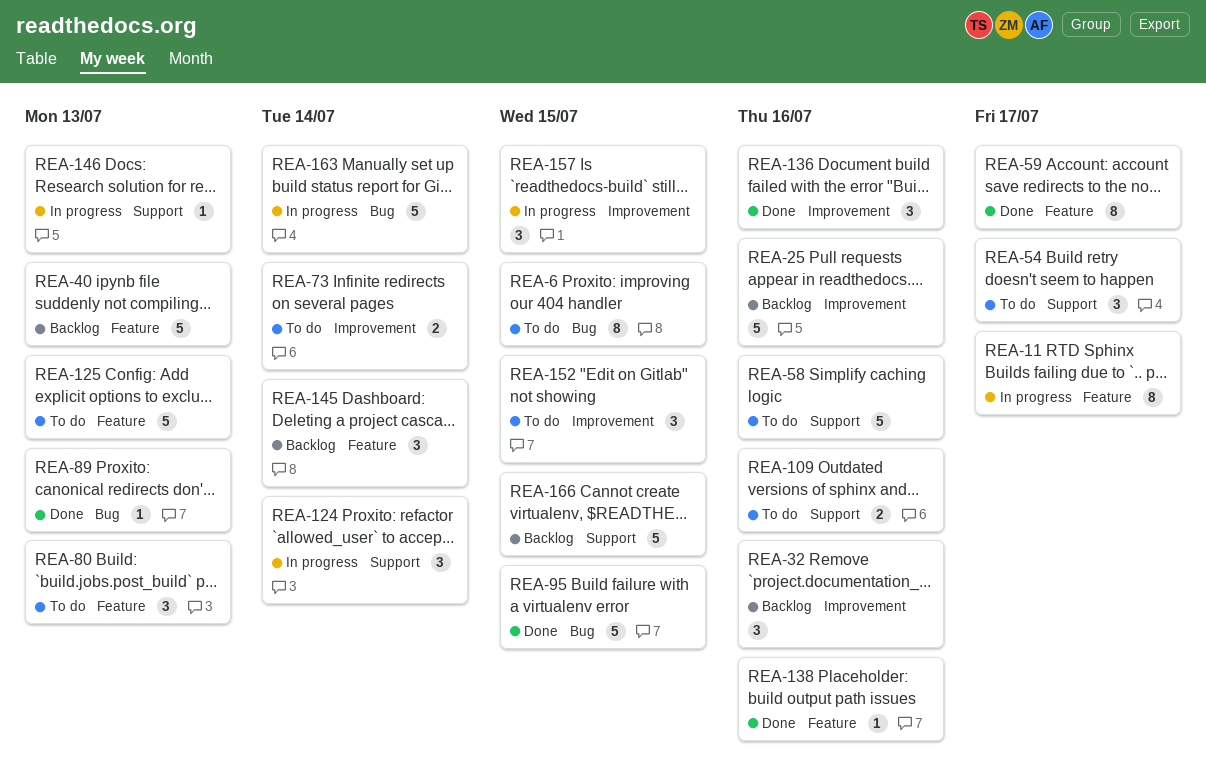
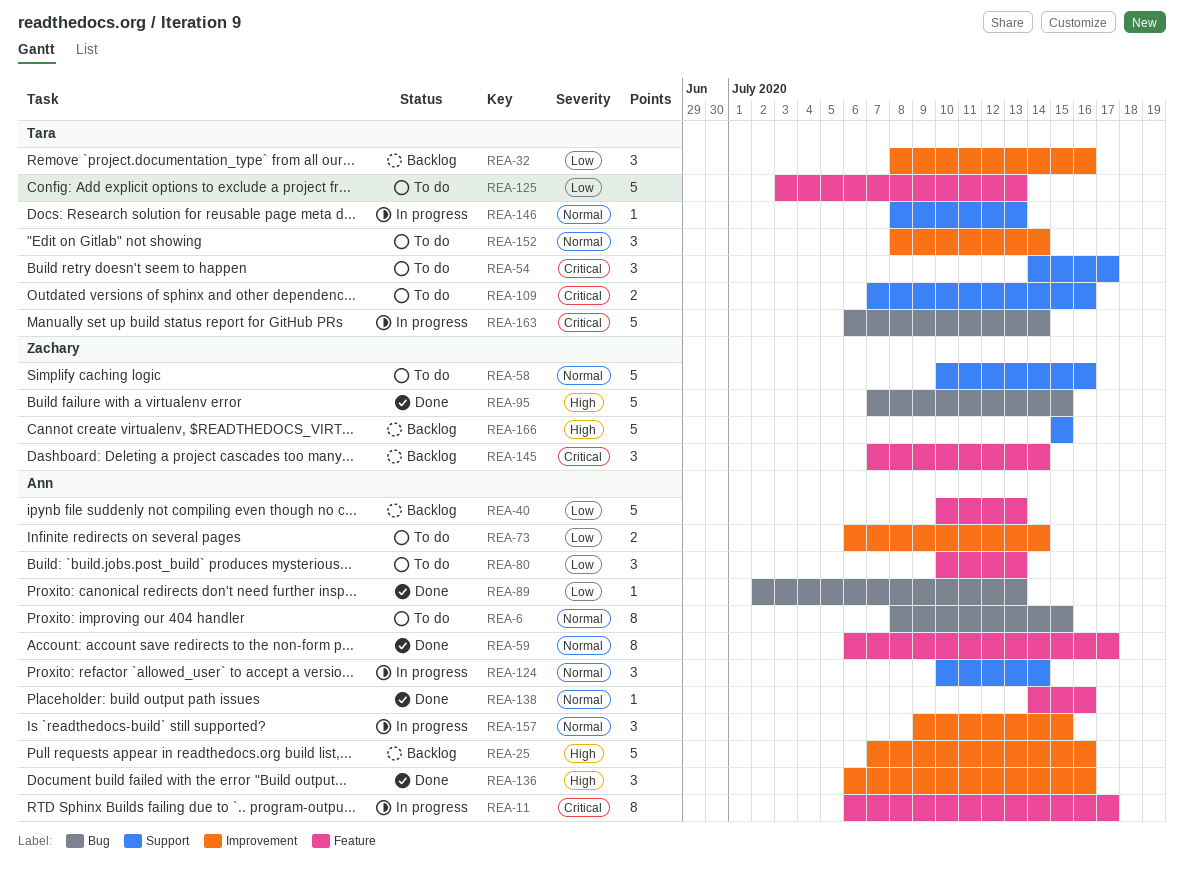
REA-152, due: Jul 15 -> Jul 14

